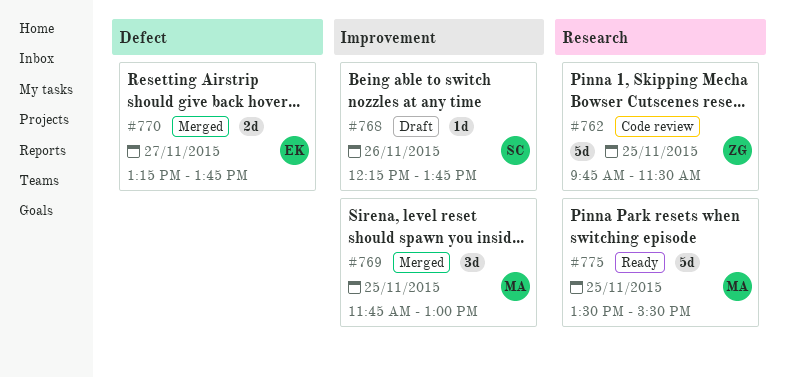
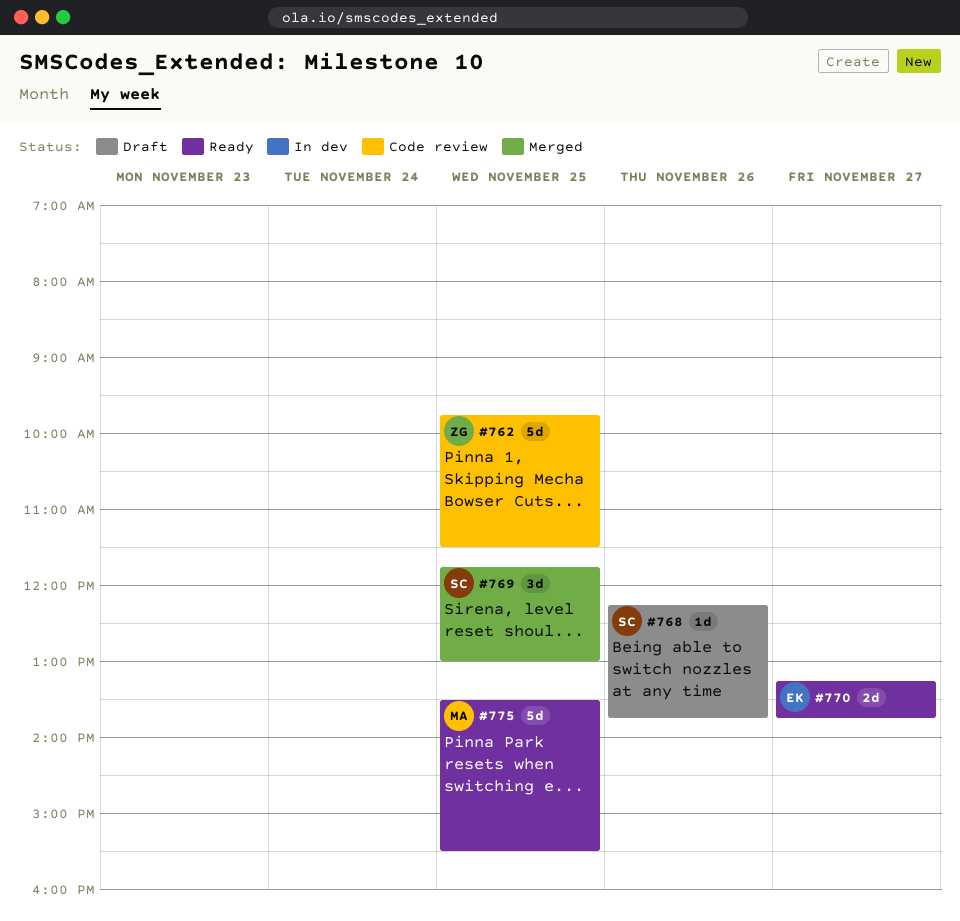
#769, owner: MA -> SC
#770, status: Merged -> Ready

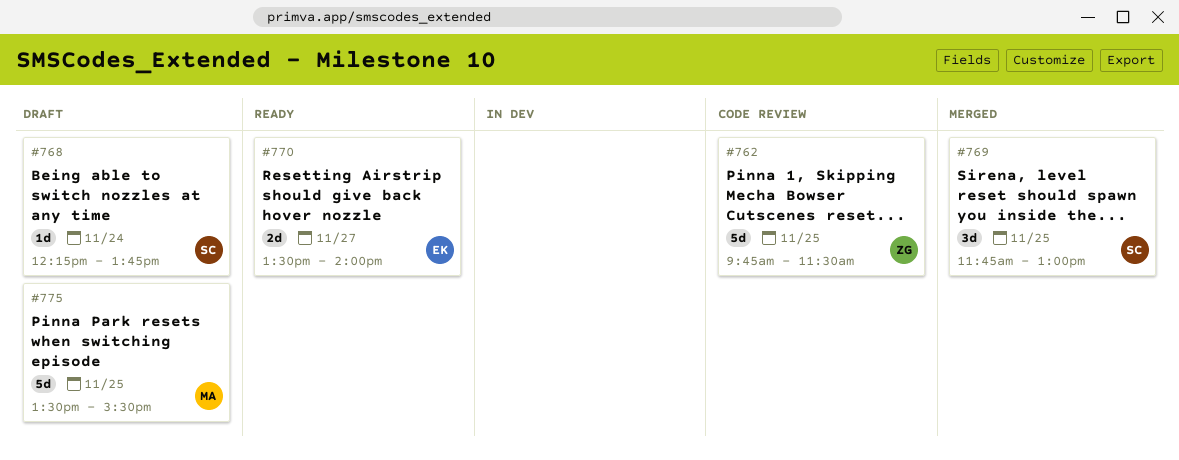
#768, day: Nov 26 -> Nov 24
#770, begins: 13:15 -> 13:30
#770, ends: 13:45 -> 14:00
#775, status: Ready -> Draft

